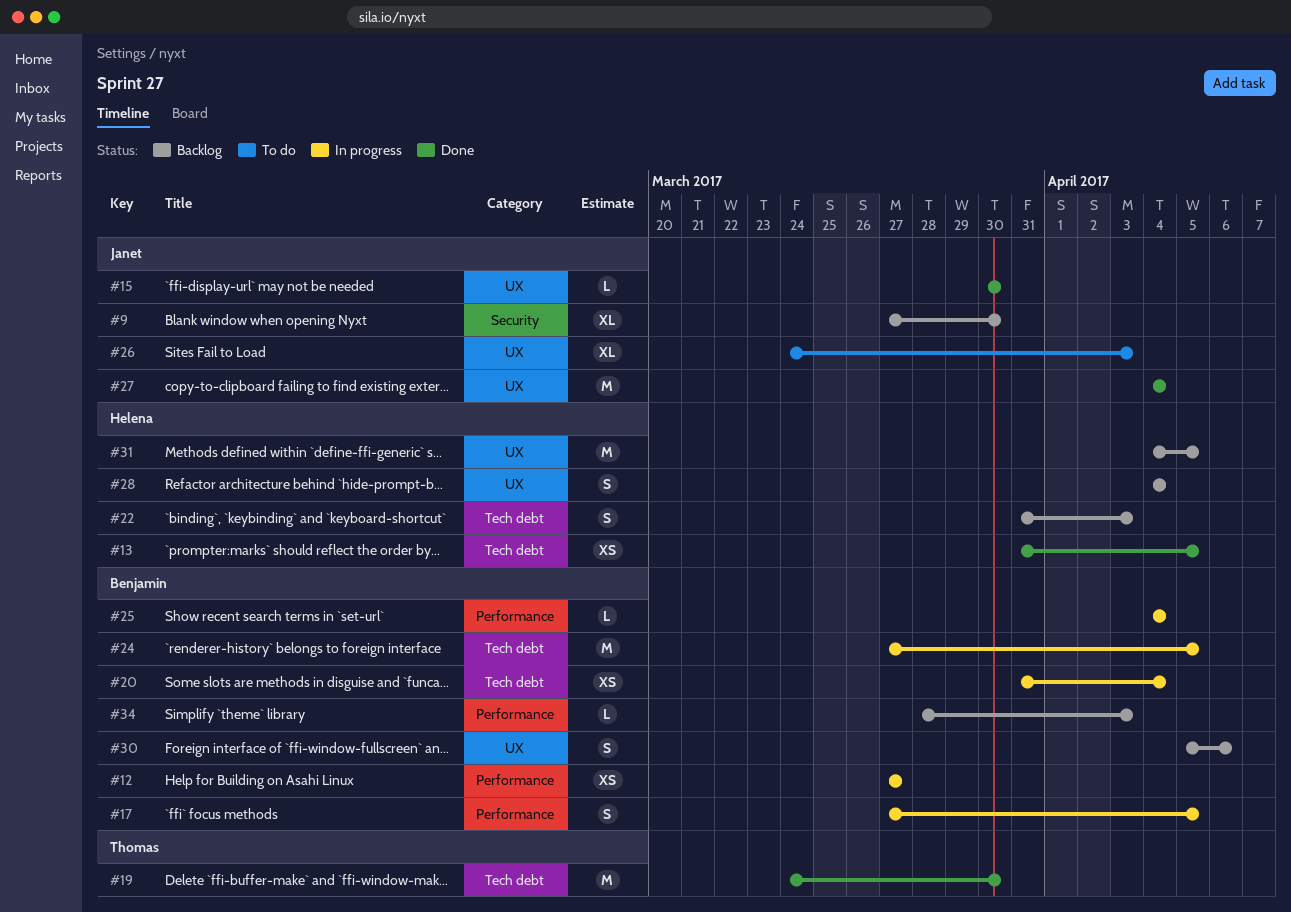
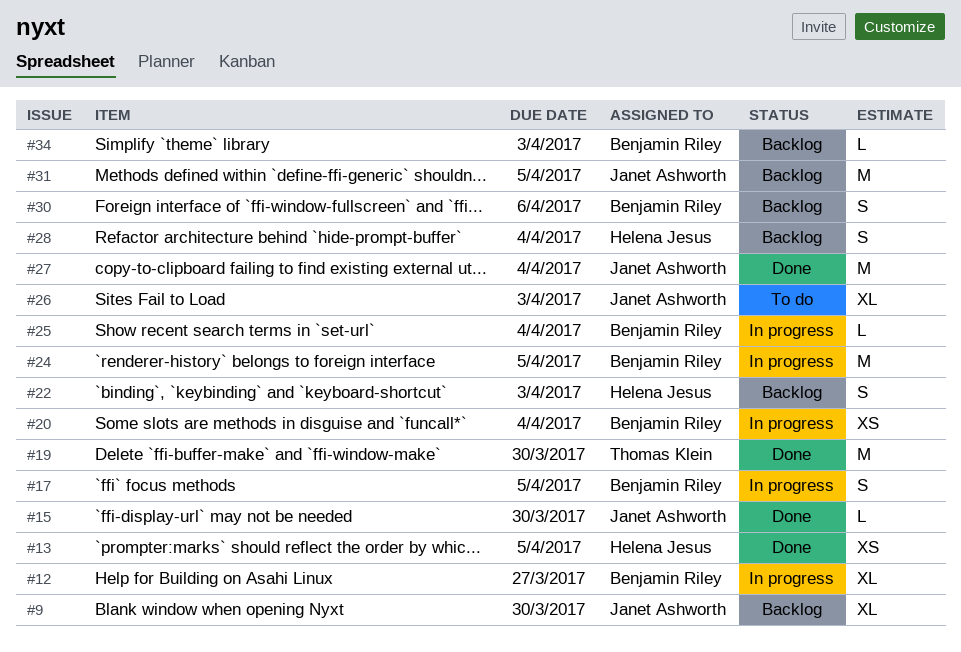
#12, estimate: XS -> XL
#31, owner: Helena Jesus -> Janet Ashworth

